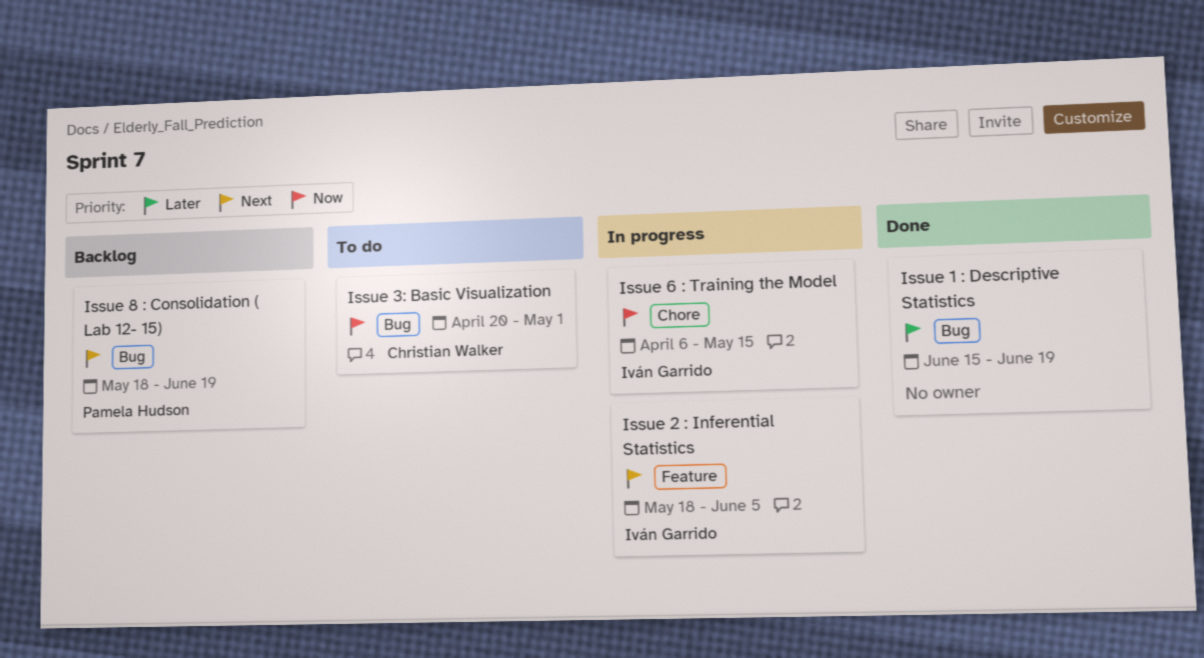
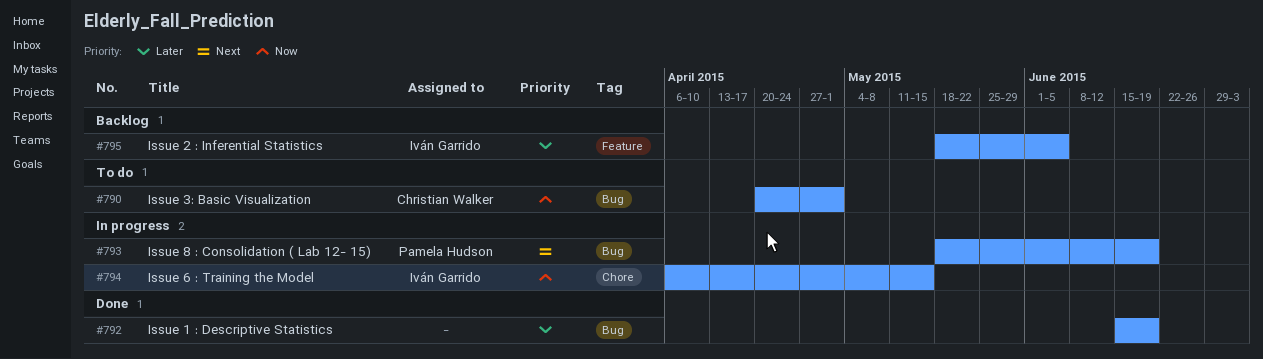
Issue 2 : Inferential Statistics, status: In progress -> Backlog
Issue 2 : Inferential Statistics, priority: Next -> Later
Issue 8 : Consolidation ( Lab 12- 15), status: Backlog -> In progress

